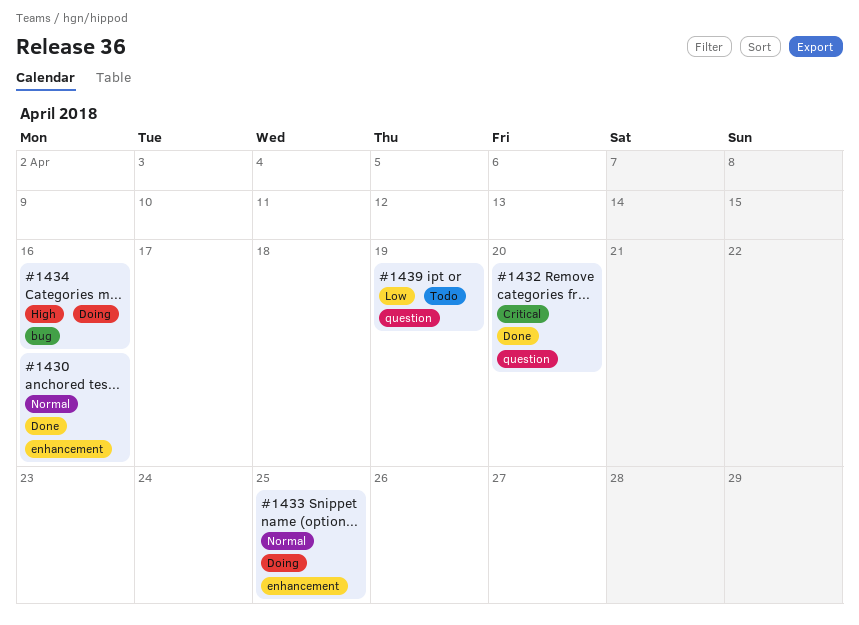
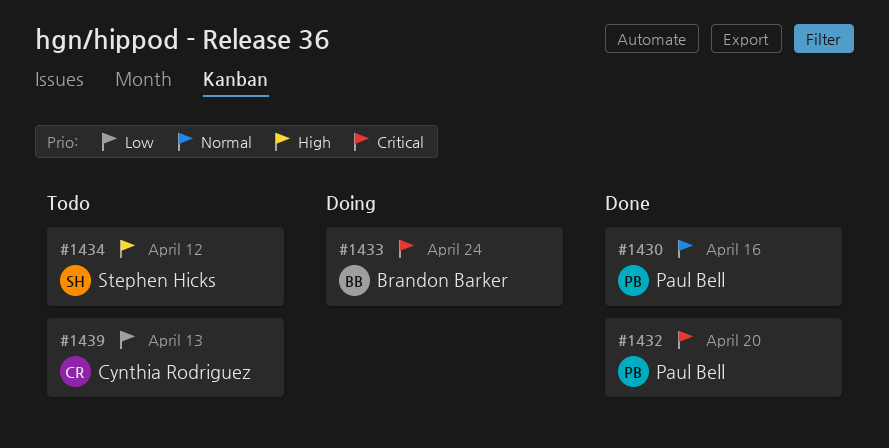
#1433, priority: Normal -> Critical
#1433, due: Apr 25 -> Apr 24
#1434, status: Doing -> Todo
#1434, due: Apr 16 -> Apr 12
#1439, due: Apr 19 -> Apr 13

